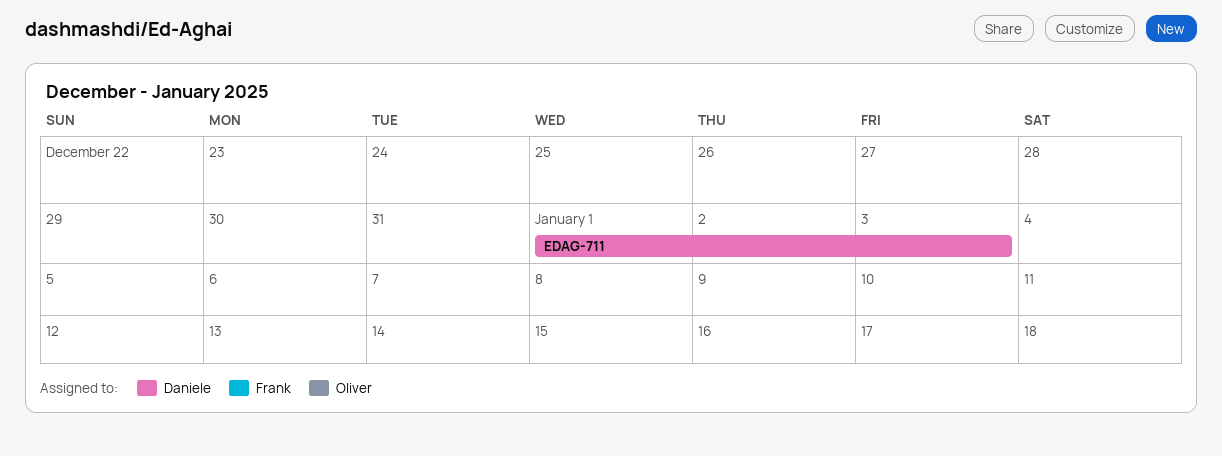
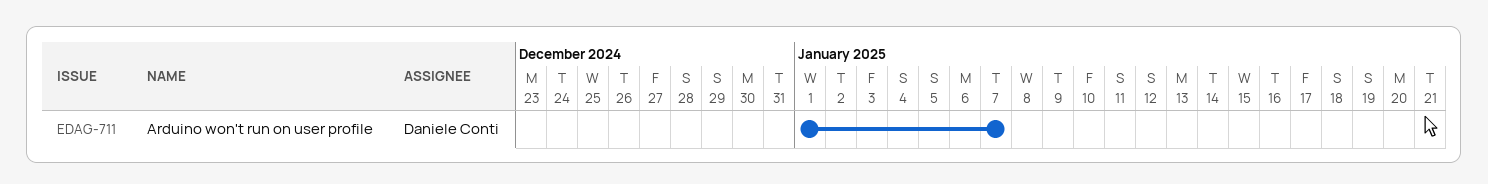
EDAG-711, due: Jan 3 -> Jan 7

